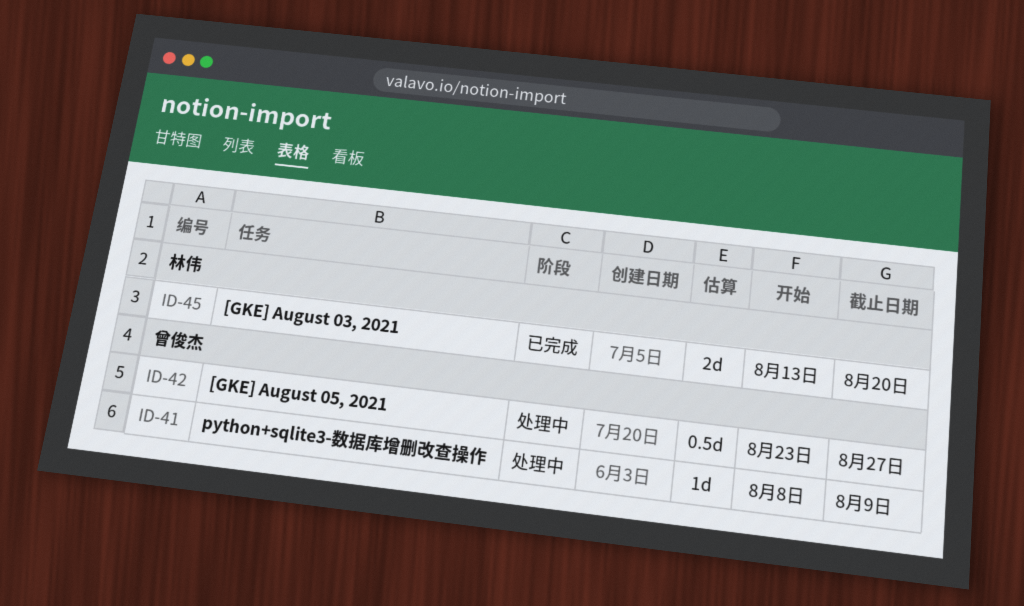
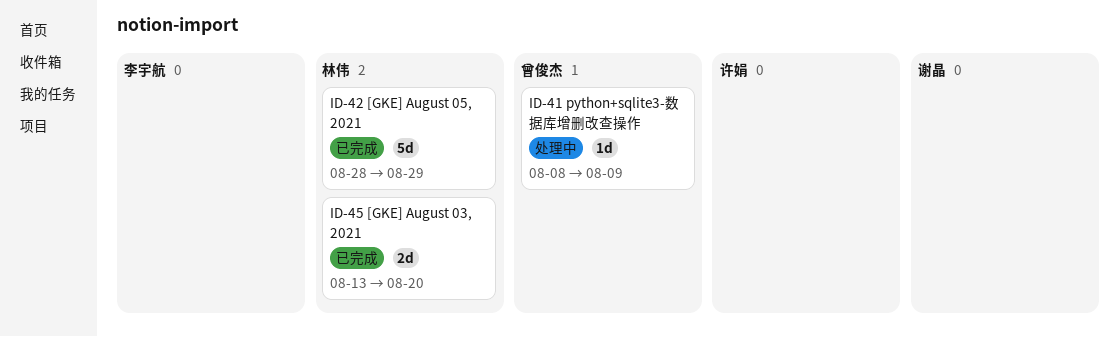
ID-42, status: 处理中 -> 已完成
ID-42, owner: 曾俊杰 -> 林伟
ID-42, estimate: 0.5d -> 5d
ID-42, start: Aug 23 -> Aug 28
ID-42, due: Aug 27 -> Aug 29

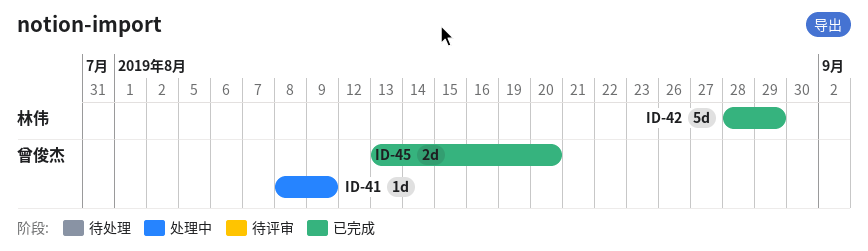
ID-45, owner: 林伟 -> 曾俊杰

